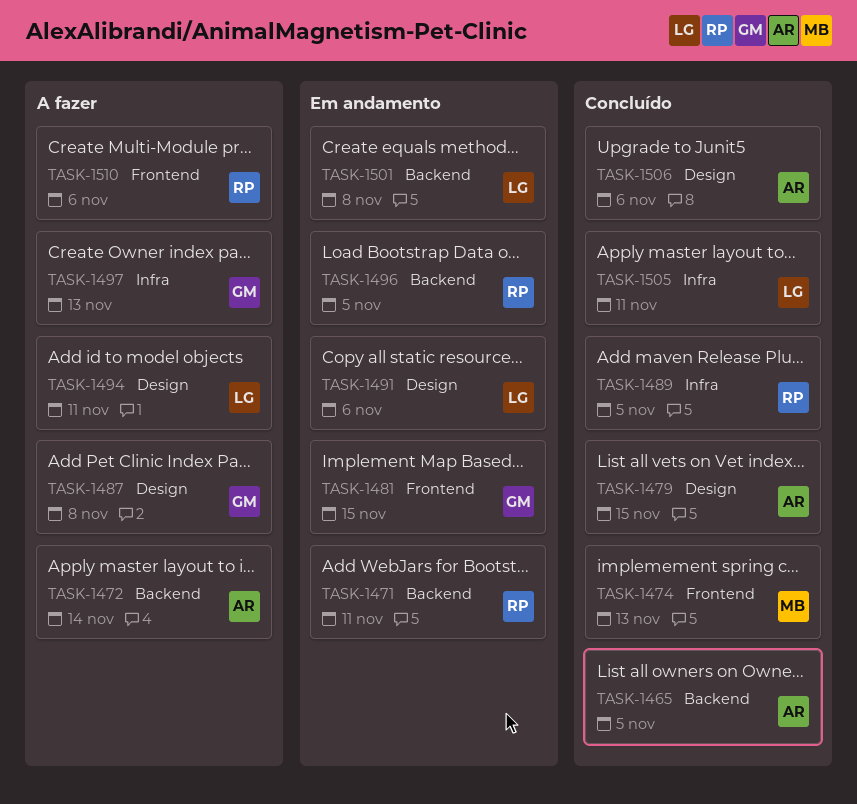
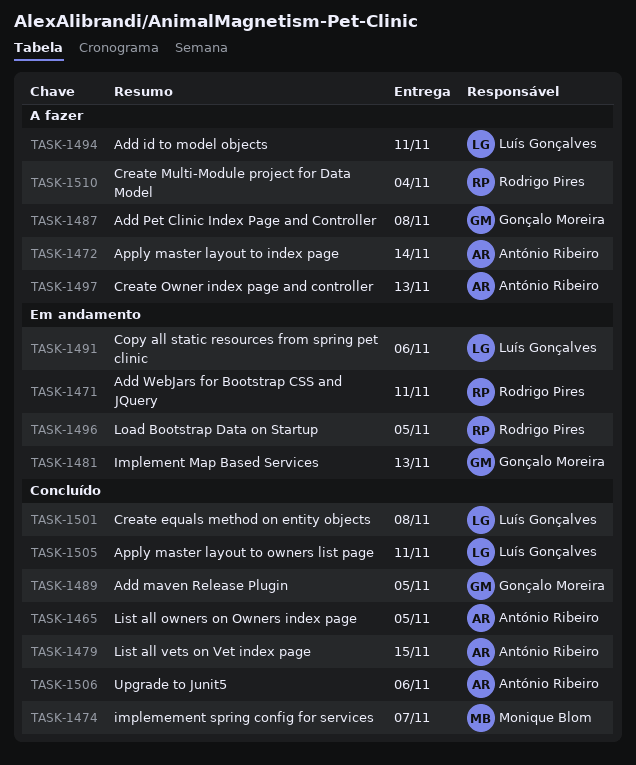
TASK-1474, due: Nov 13 -> Nov 7
TASK-1481, due: Nov 15 -> Nov 13
TASK-1489, owner: Rodrigo Pires -> Gonçalo Moreira
TASK-1497, owner: Gonçalo Moreira -> António Ribeiro
TASK-1501, status: Em andamento -> Concluído
TASK-1510, due: Nov 6 -> Nov 4

